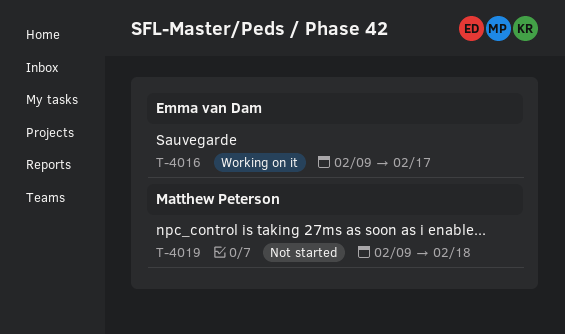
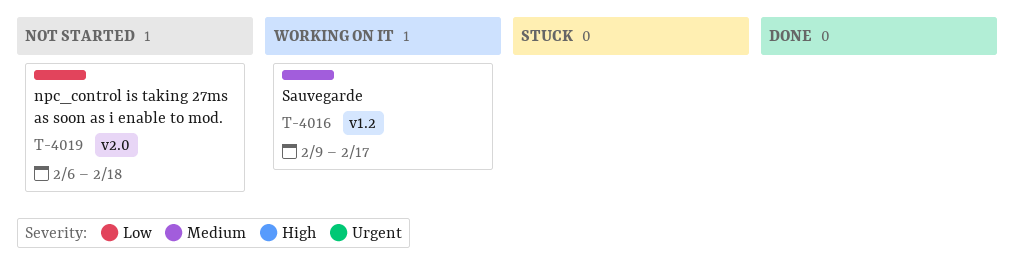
T-4019, start: Feb 9 -> Feb 6

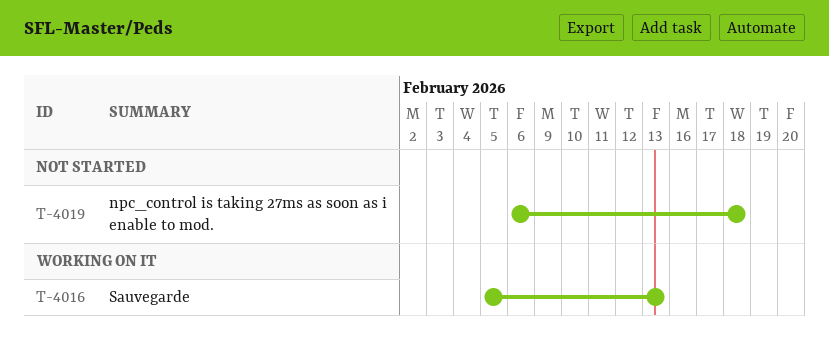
T-4016, start: Feb 9 -> Feb 5
T-4016, due: Feb 17 -> Feb 13

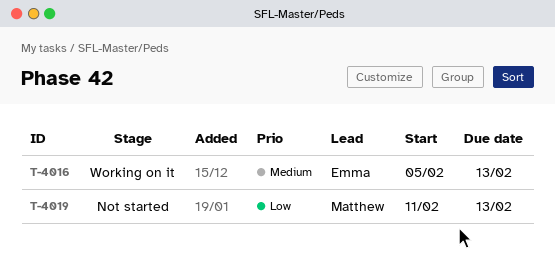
T-4019, start: Feb 6 -> Feb 11
T-4019, due: Feb 18 -> Feb 13

